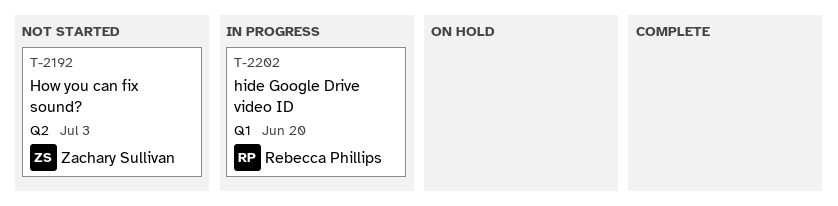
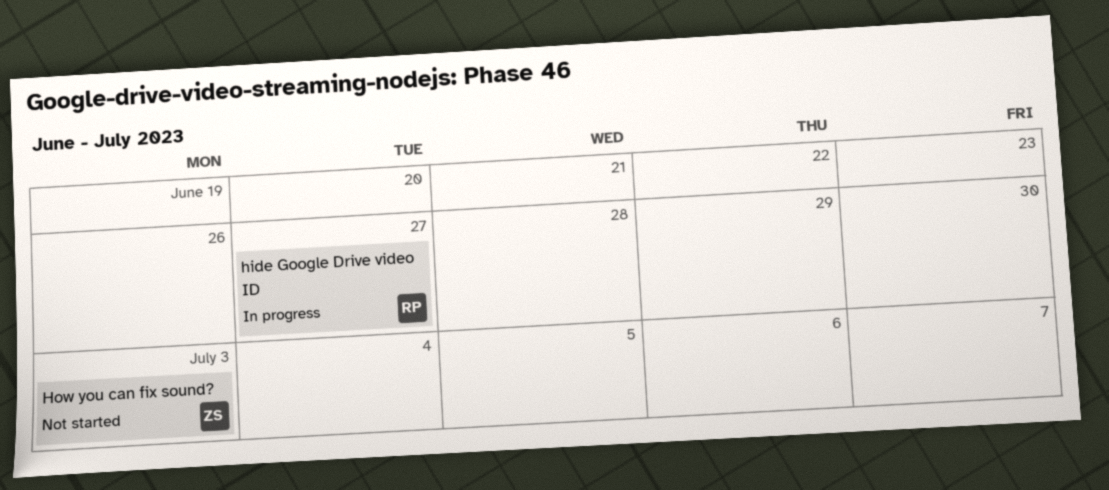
hide Google Drive video ID, due: Jun 20 -> Jun 27

